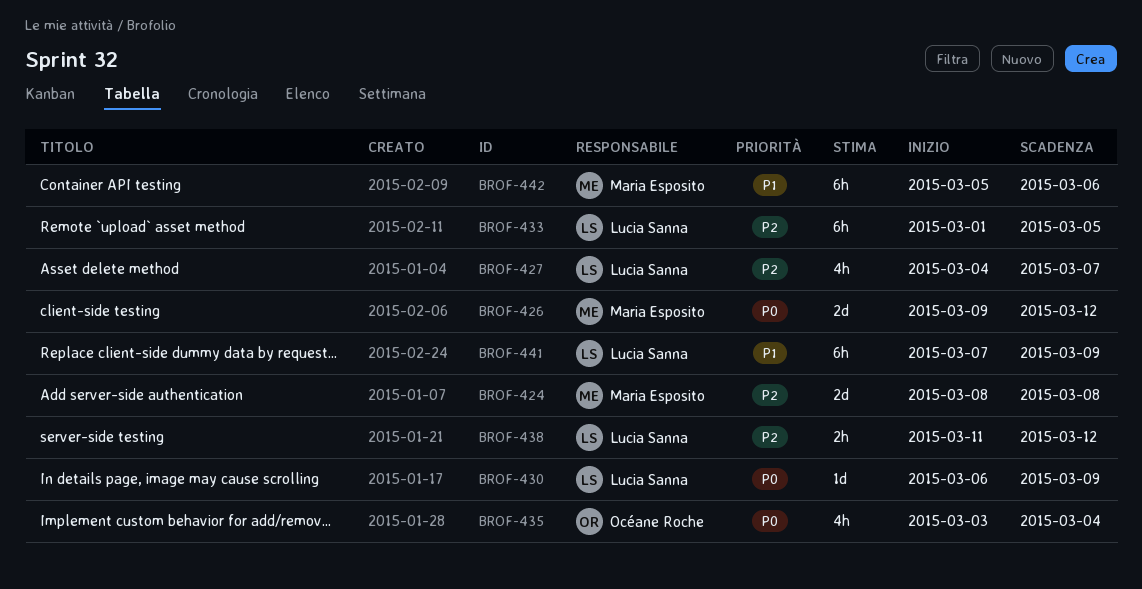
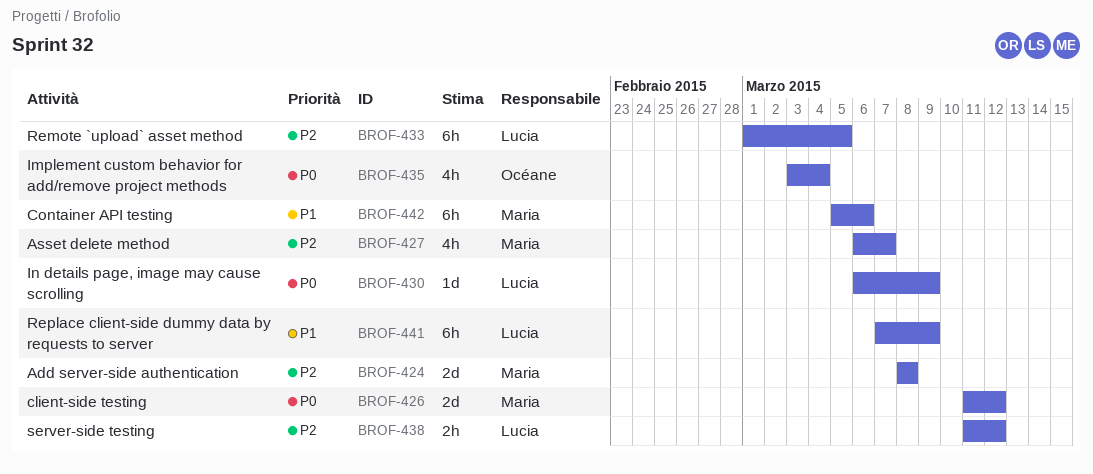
BROF-426, start: Mar 9 -> Mar 11
BROF-427, owner: Lucia Sanna -> Maria Esposito
BROF-427, start: Mar 4 -> Mar 6

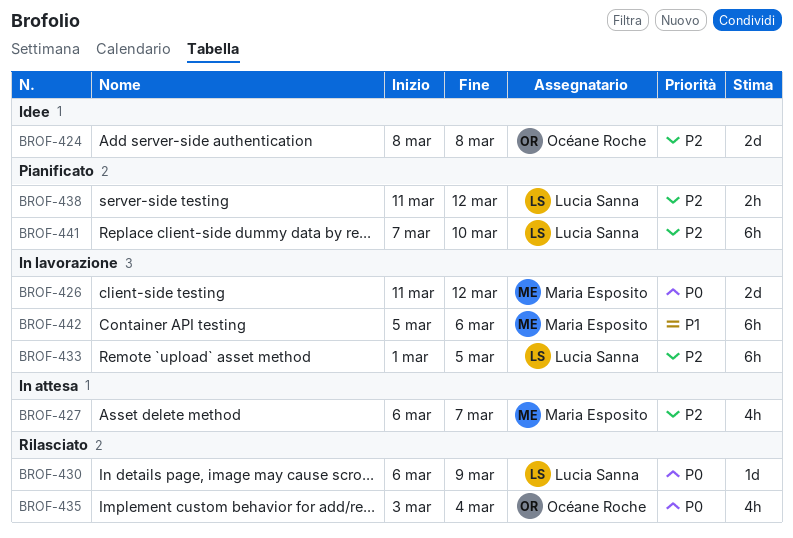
BROF-424, owner: Maria Esposito -> Océane Roche
BROF-441, priority: P1 -> P2
BROF-441, due: Mar 9 -> Mar 10

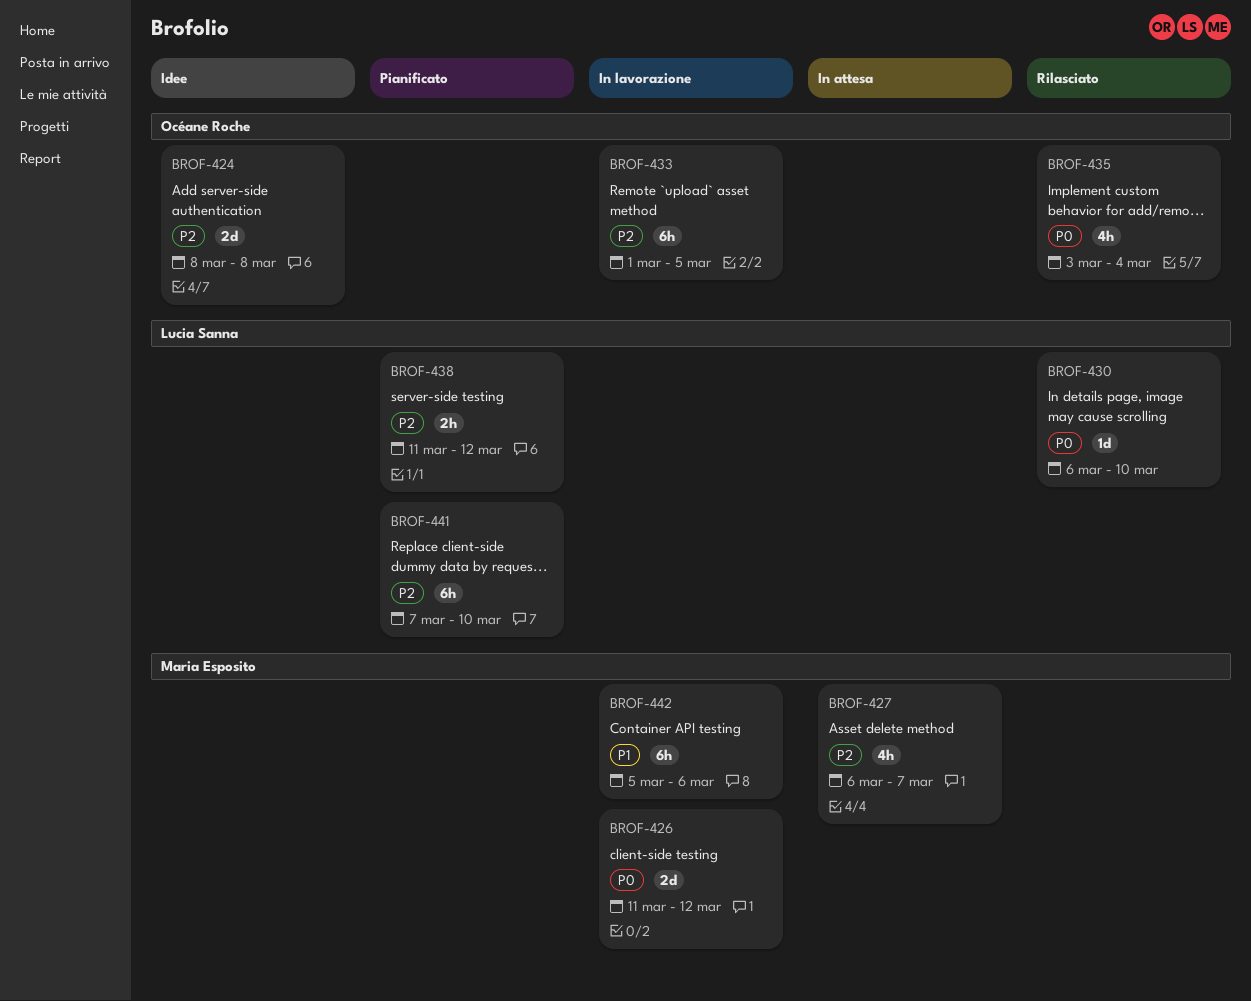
BROF-430, due: Mar 9 -> Mar 10
BROF-433, owner: Lucia Sanna -> Océane Roche

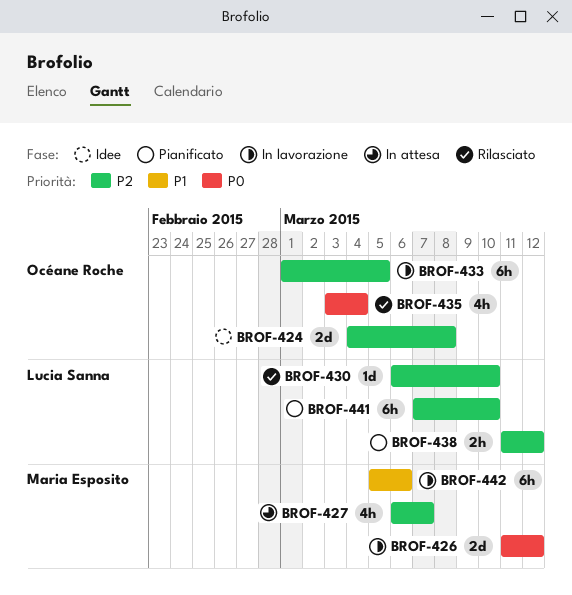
BROF-424, start: Mar 8 -> Mar 4
BROF-430, priority: P0 -> P2

